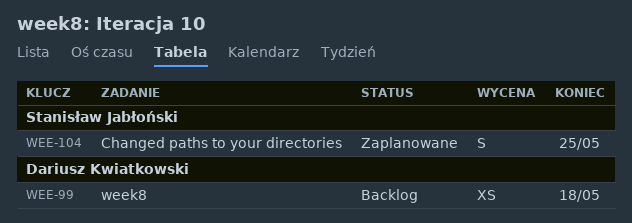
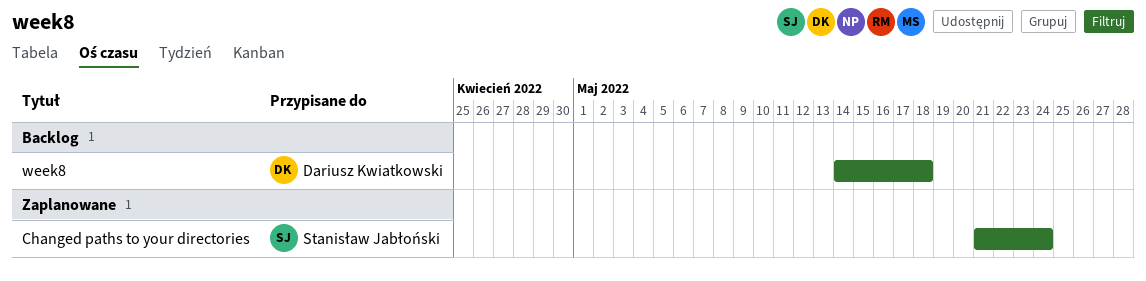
Changed paths to your directories, due: May 25 -> May 24

